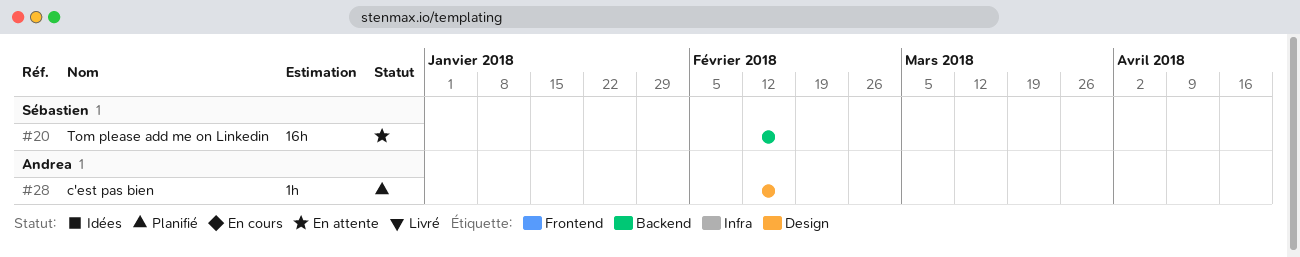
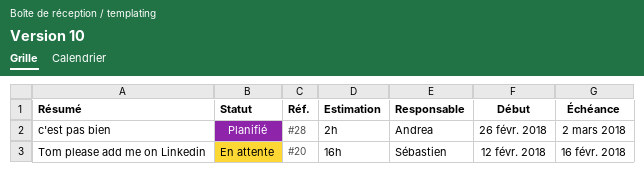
#28, estimate: 1h -> 2h
#28, start: Feb 12 -> Feb 26
#28, due: Feb 16 -> Mar 2

